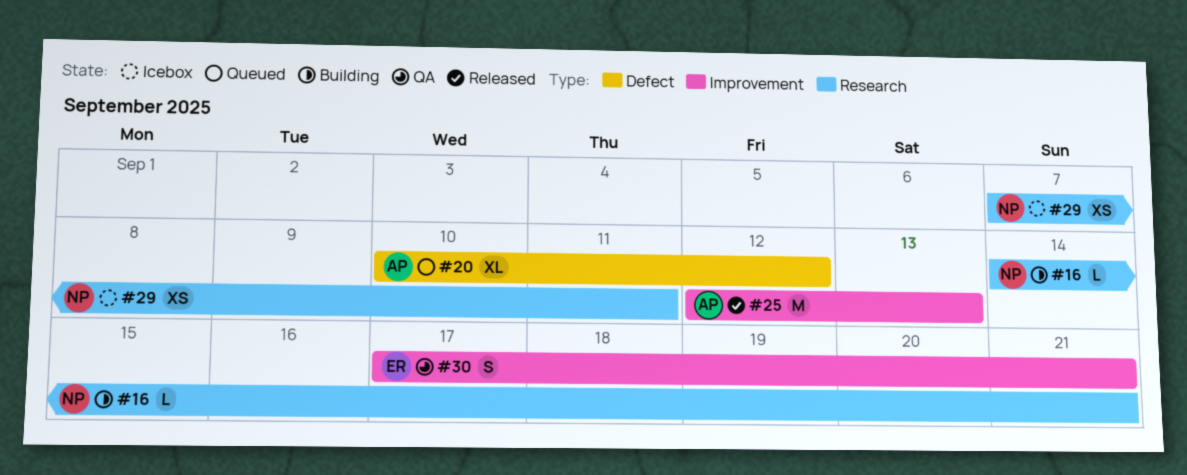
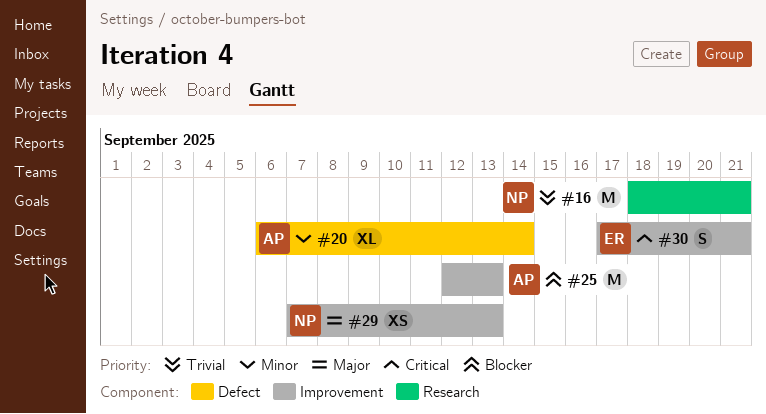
#16, estimate: L -> M
#16, start: Sep 14 -> Sep 18
#20, start: Sep 10 -> Sep 6
#20, due: Sep 12 -> Sep 14
#29, label: Research -> Improvement
#29, due: Sep 11 -> Sep 13

